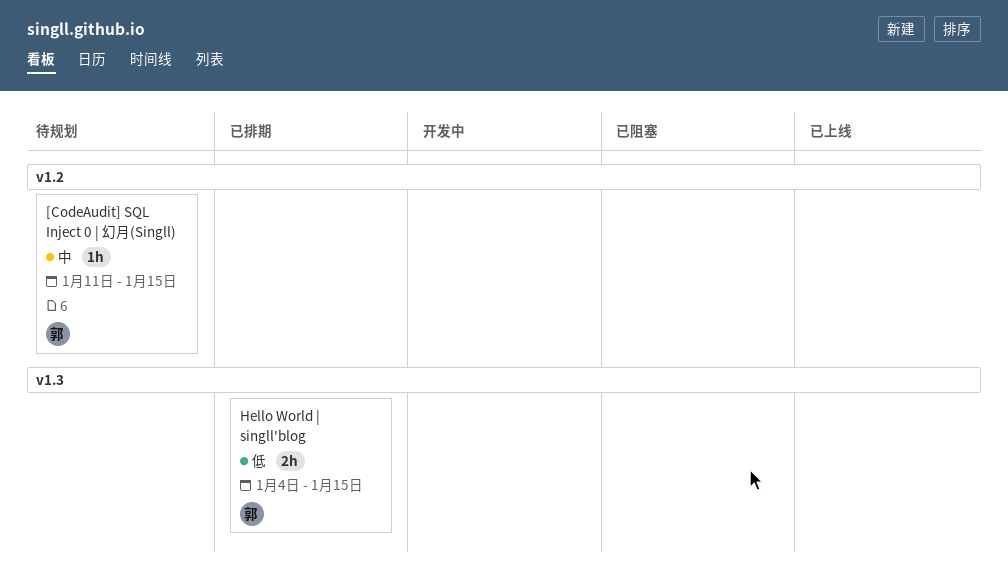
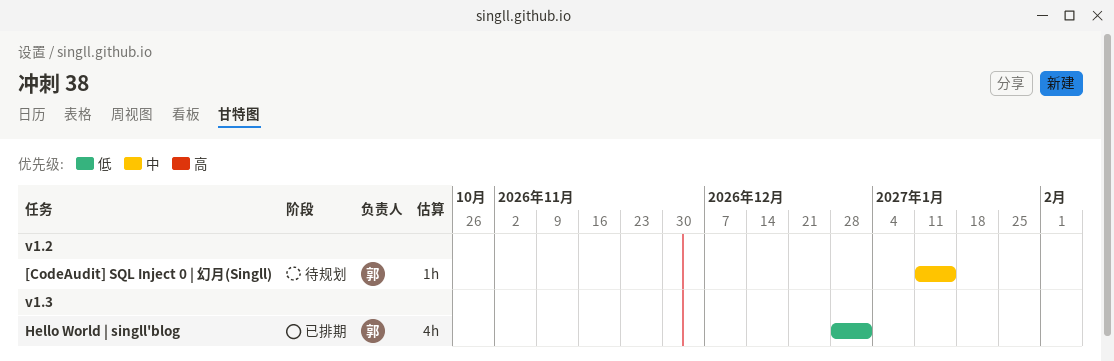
Hello World | singll'blog, estimate: 2h -> 4h
Hello World | singll'blog, start: Jan 4 -> Dec 28
Hello World | singll'blog, due: Jan 15 -> Jan 1

